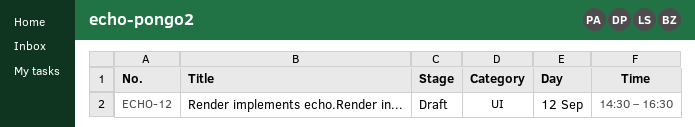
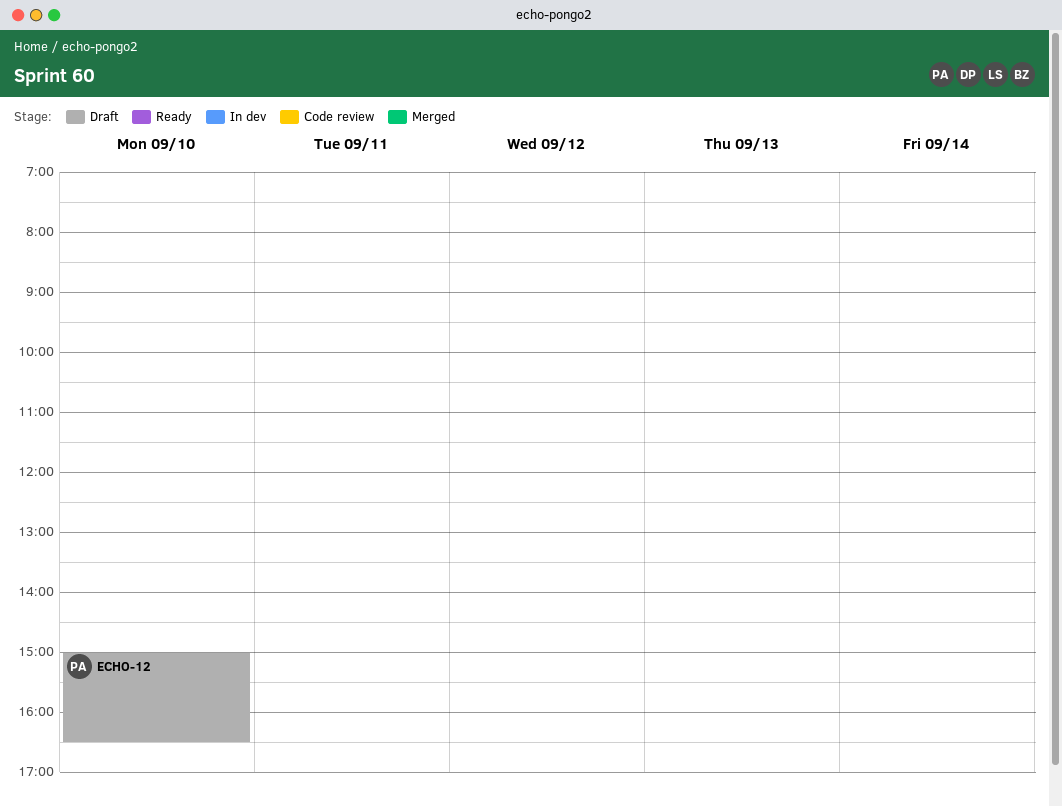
ECHO-12, day: Sep 12 -> Sep 10
ECHO-12, begins: 14:30 -> 15:00

